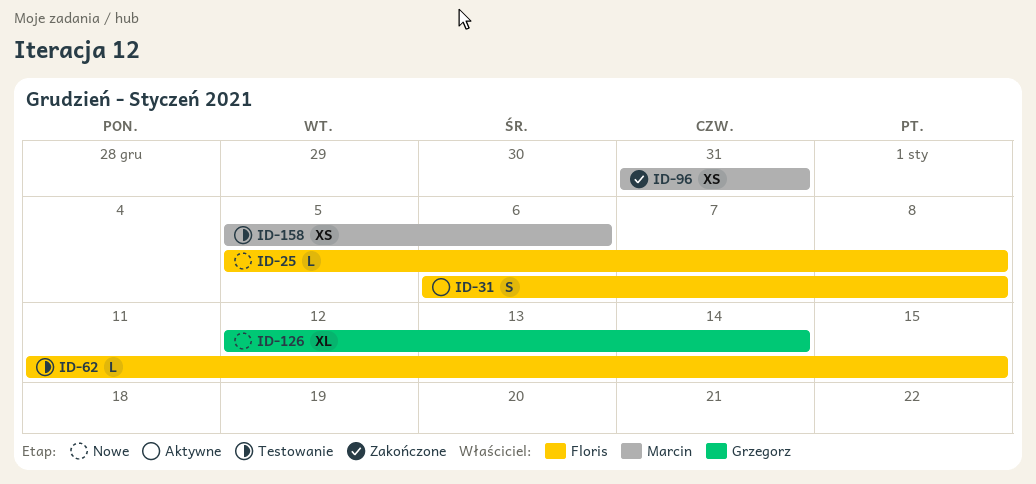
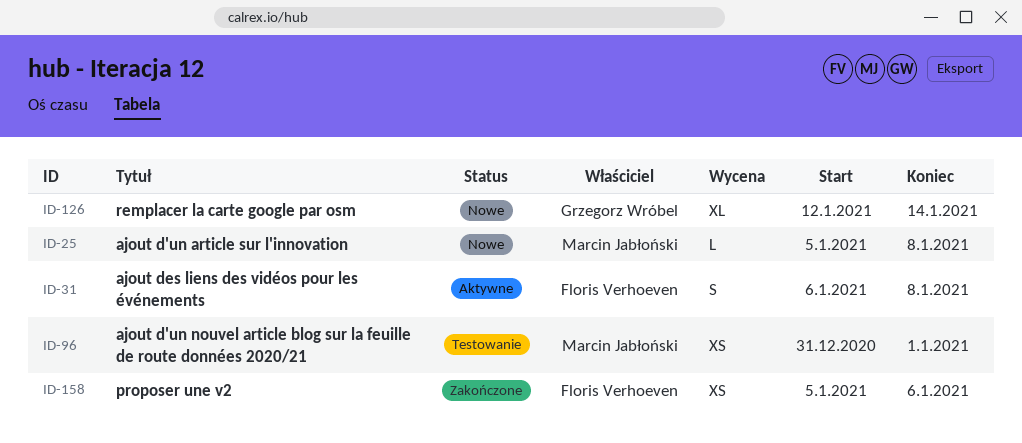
ID-25, owner: Floris Verhoeven -> Marcin Jabłoński
ID-62: present -> none
ID-96, status: Zakończone -> Testowanie
ID-96, due: Dec 31 -> Jan 1
ID-158, status: Testowanie -> Zakończone
ID-158, owner: Marcin Jabłoński -> Floris Verhoeven

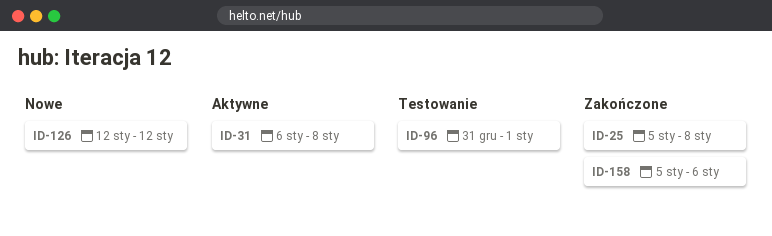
ID-25, status: Nowe -> Zakończone
ID-126, due: Jan 14 -> Jan 12

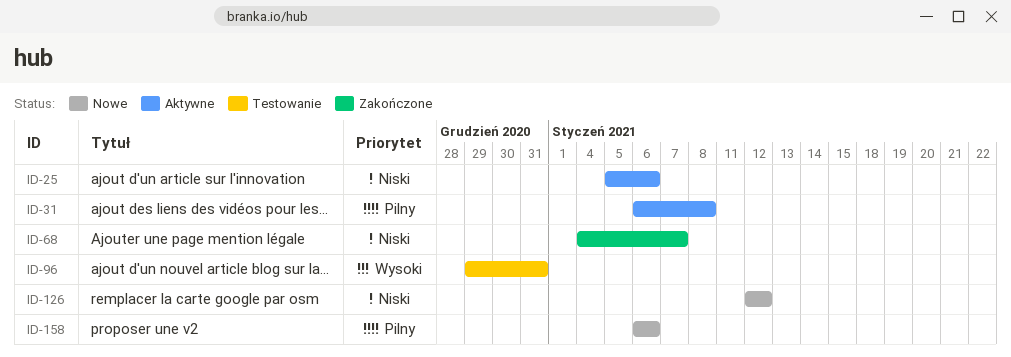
ID-25, status: Zakończone -> Aktywne
ID-25, due: Jan 8 -> Jan 6
ID-68: none -> present
ID-96, start: Dec 31 -> Dec 29
ID-96, due: Jan 1 -> Dec 31
ID-158, status: Zakończone -> Nowe
ID-158, start: Jan 5 -> Jan 6

